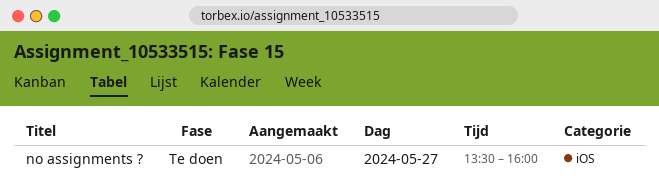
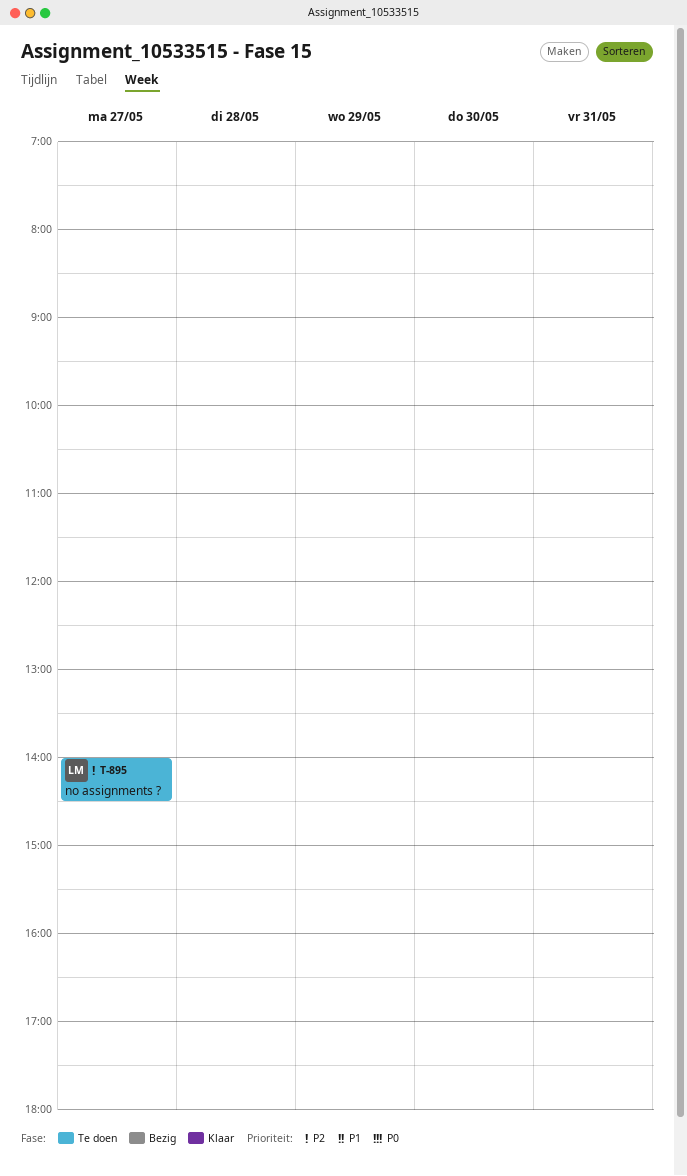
no assignments ?, begins: 13:30 -> 14:00
no assignments ?, ends: 16:00 -> 14:30

